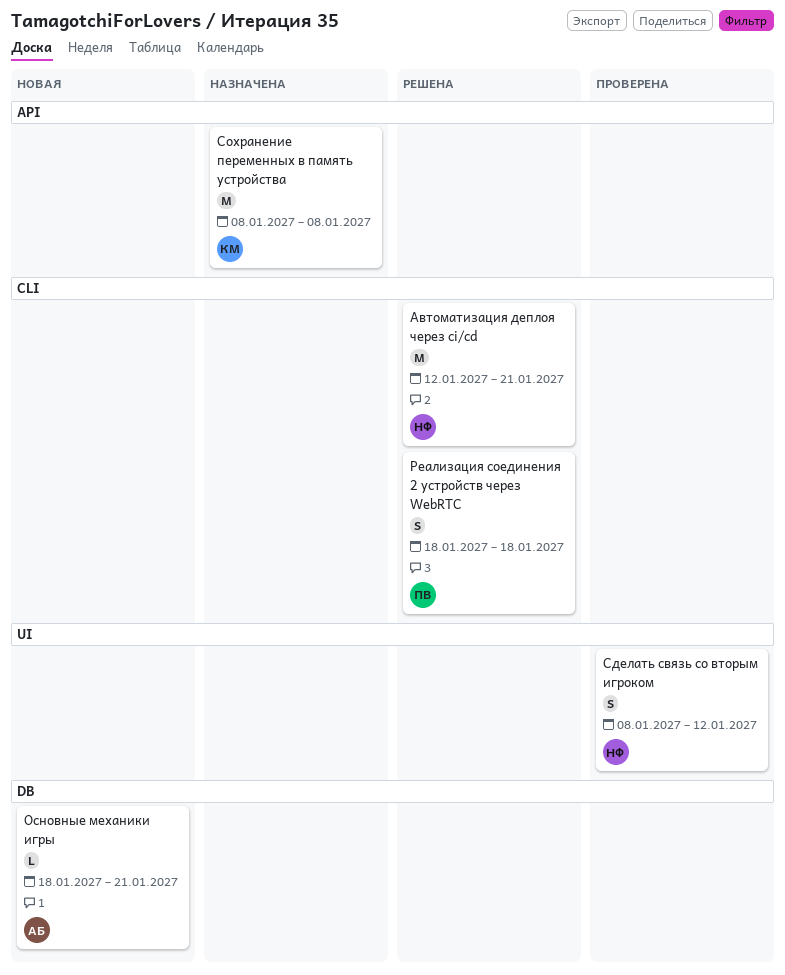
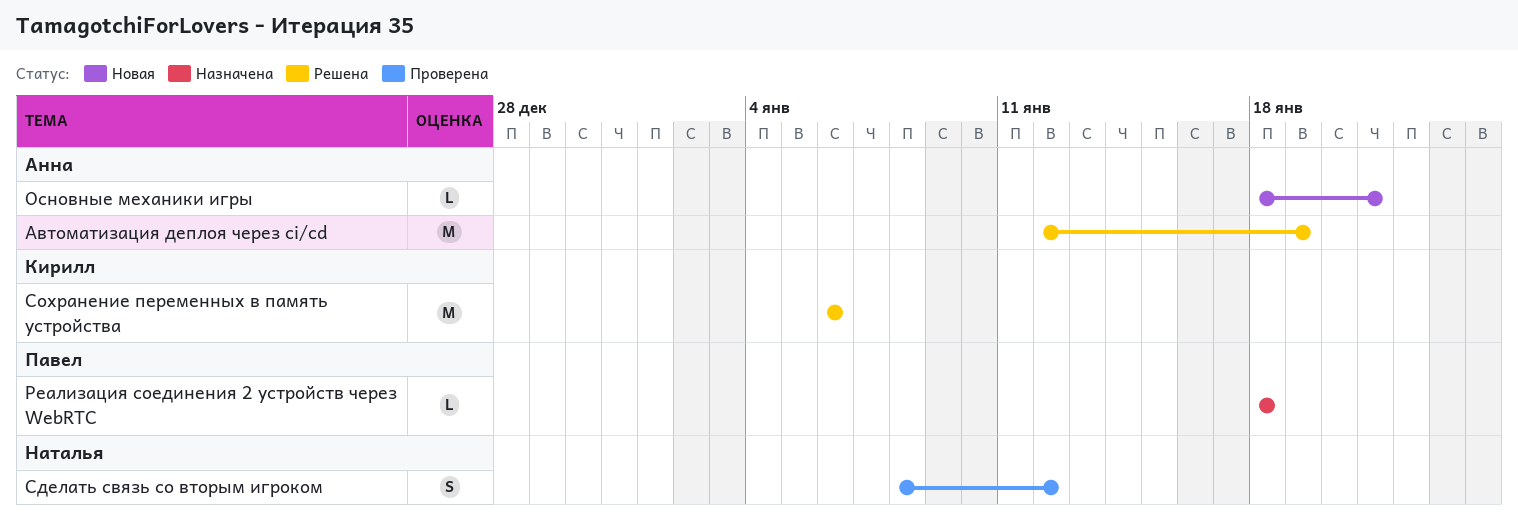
Автоматизация деплоя через ci/cd, owner: Наталья -> Анна
Автоматизация деплоя через ci/cd, due: Jan 21 -> Jan 19
Реализация соединения 2 устройств через WebRTC, status: Решена -> Назначена
Реализация соединения 2 устройств через WebRTC, estimate: S -> L
Сохранение переменных в память устройства, status: Назначена -> Решена
Сохранение переменных в память устройства, start: Jan 8 -> Jan 6
Сохранение переменных в память устройства, due: Jan 8 -> Jan 6

